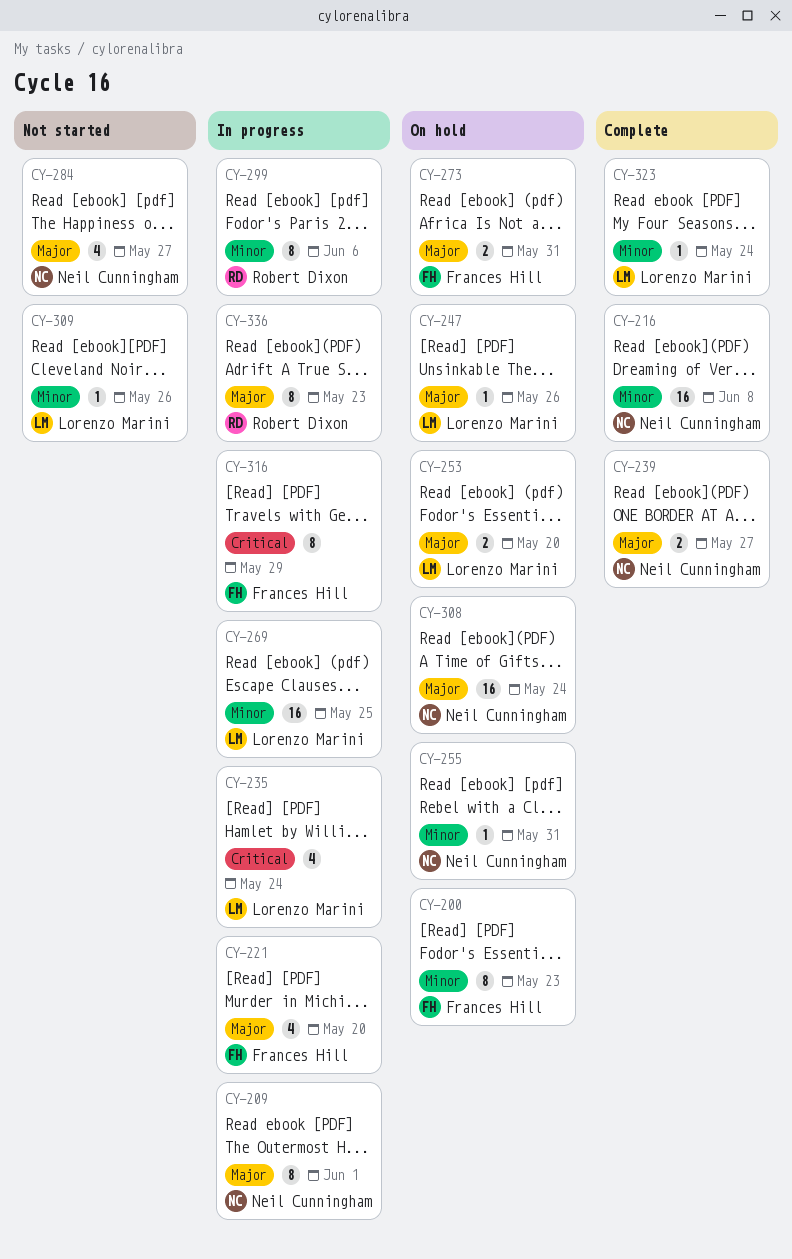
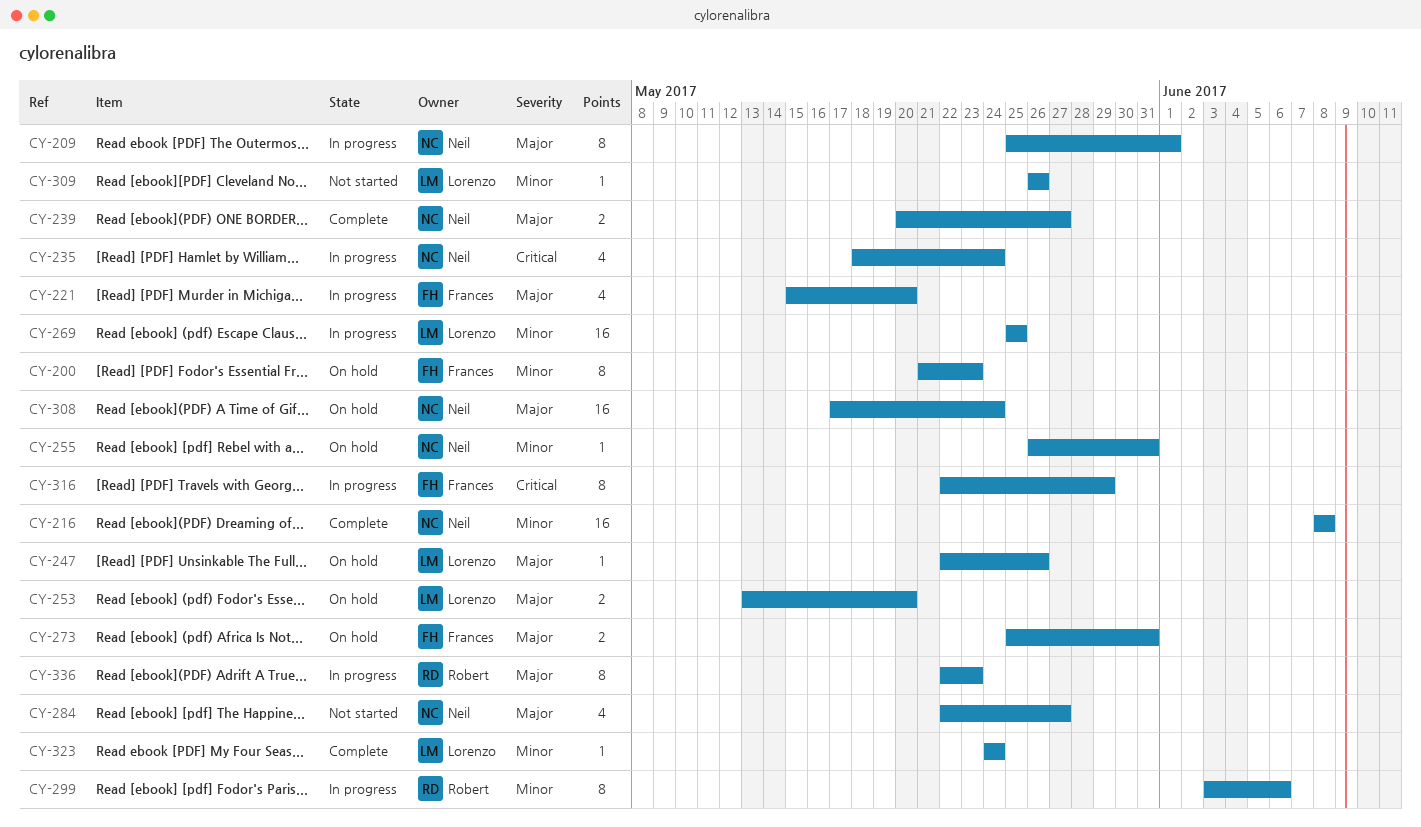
CY-235, owner: Lorenzo Marini -> Neil Cunningham

